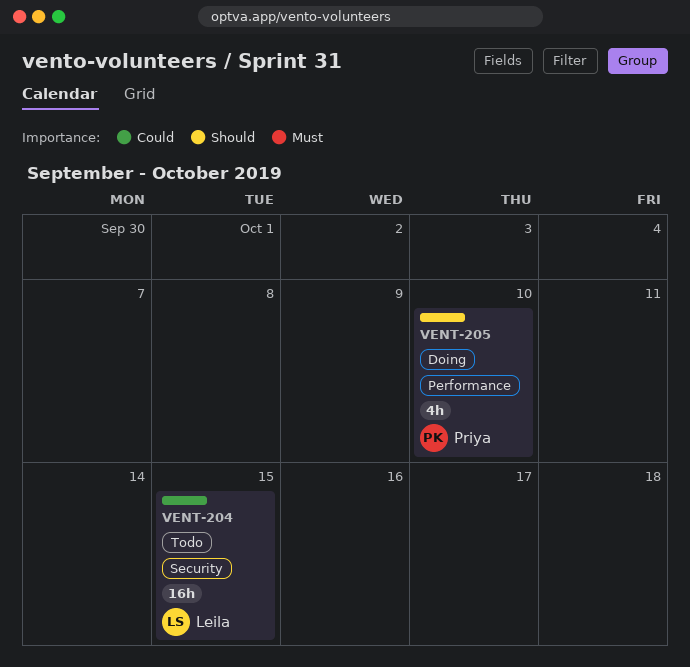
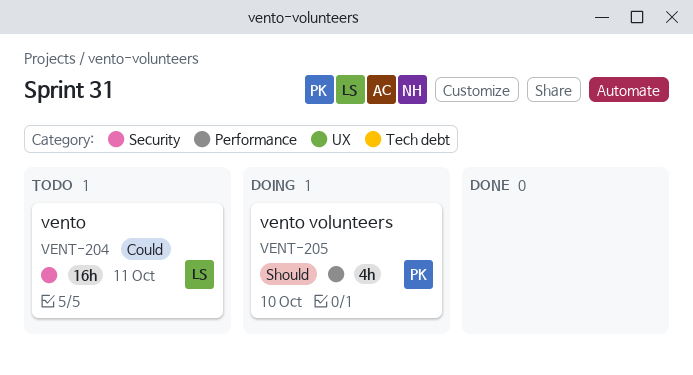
VENT-204, due: Oct 15 -> Oct 11

